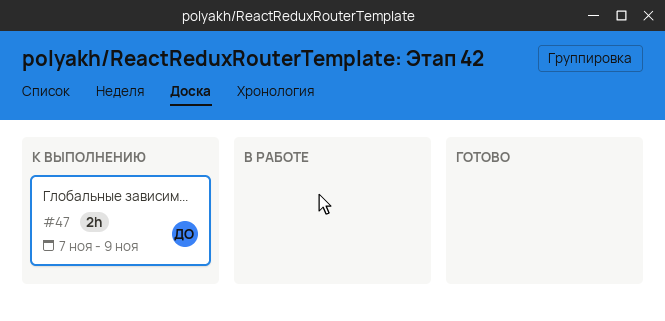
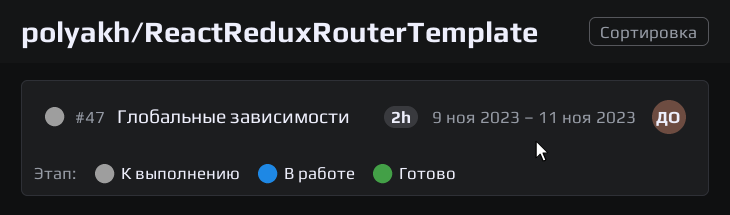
#47, start: Nov 7 -> Nov 9
#47, due: Nov 9 -> Nov 11

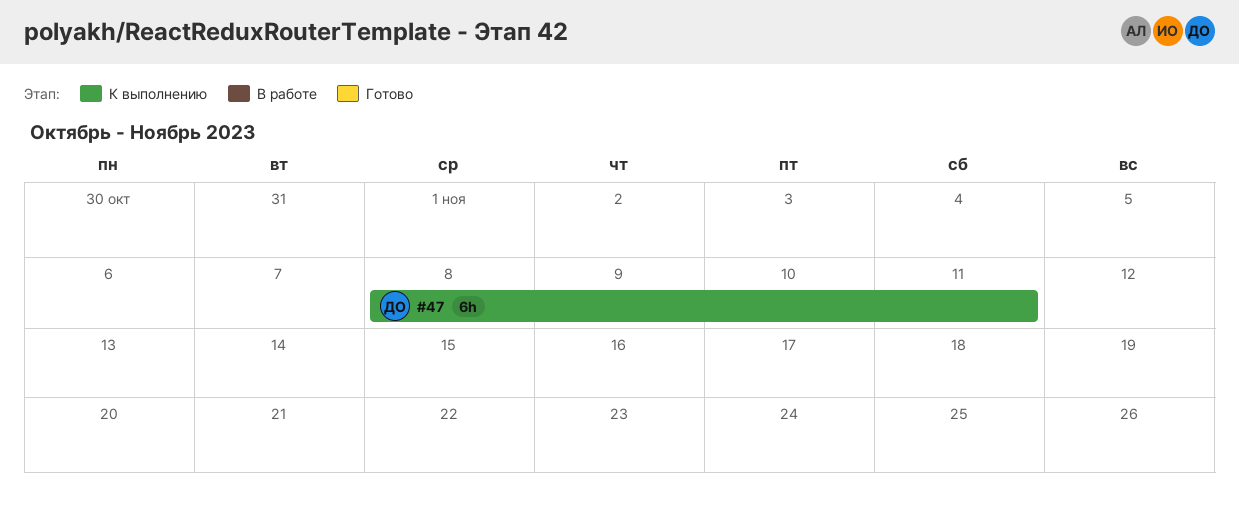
#47, estimate: 2h -> 6h
#47, start: Nov 9 -> Nov 8

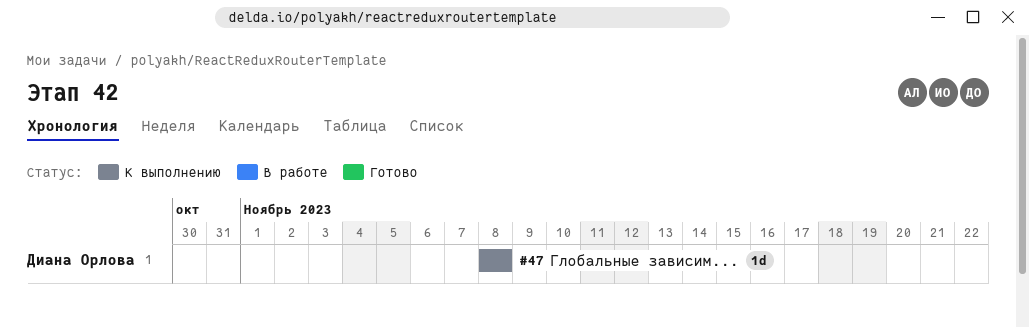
#47, estimate: 6h -> 1d
#47, due: Nov 11 -> Nov 8

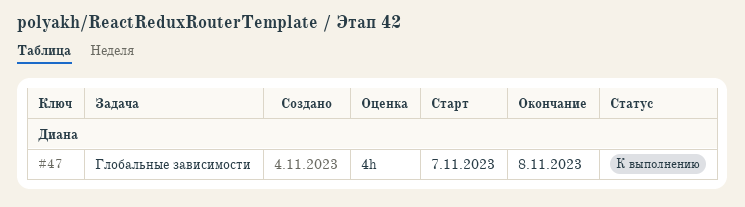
#47, estimate: 1d -> 4h
#47, start: Nov 8 -> Nov 7

